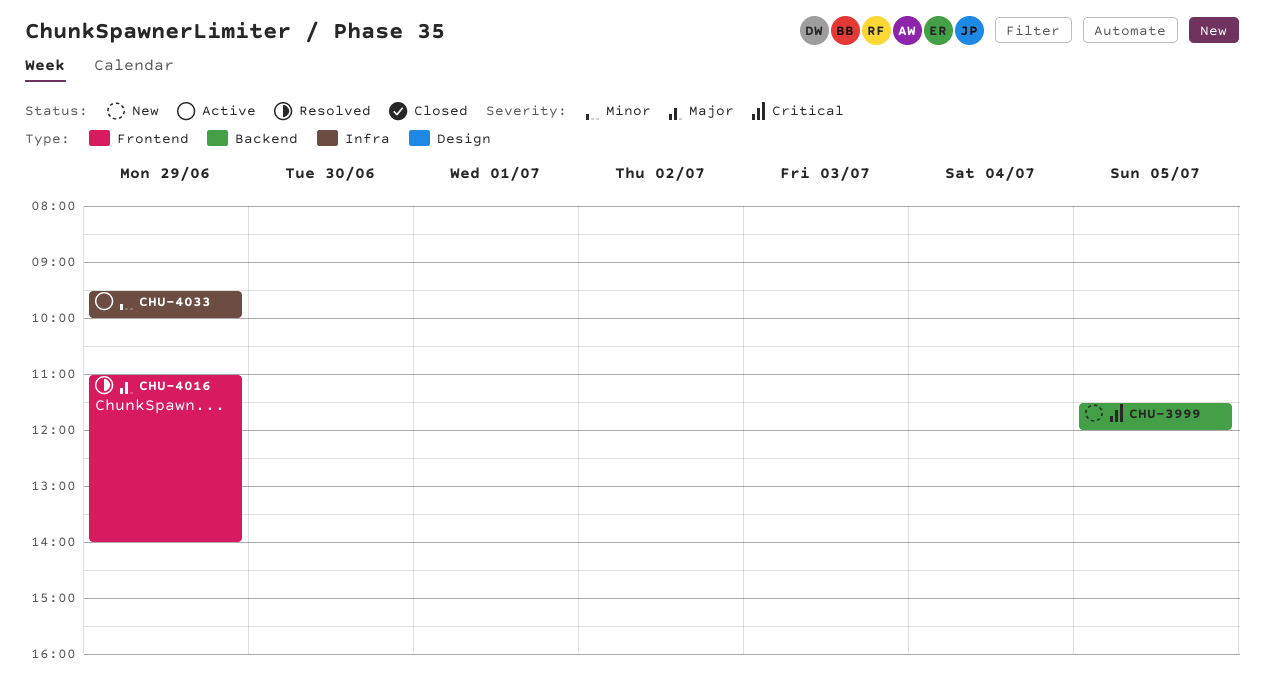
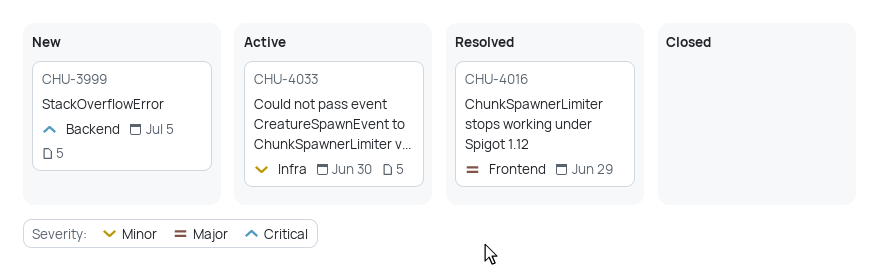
CHU-4033, day: Jun 29 -> Jun 30

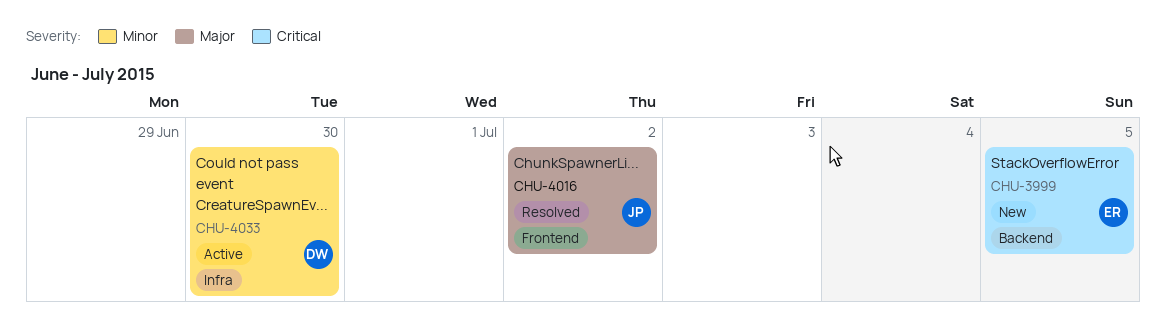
CHU-4016, day: Jun 29 -> Jul 2

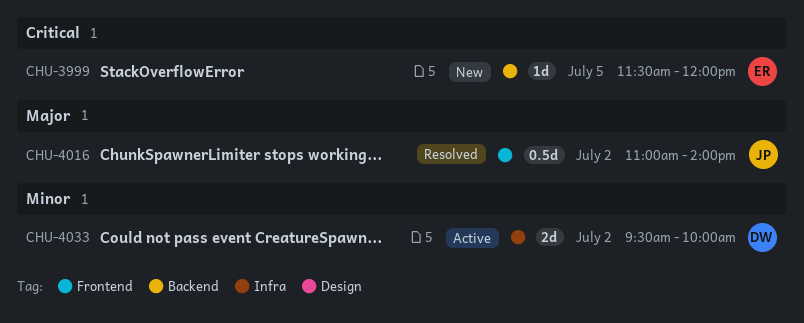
CHU-4033, day: Jun 30 -> Jul 2

